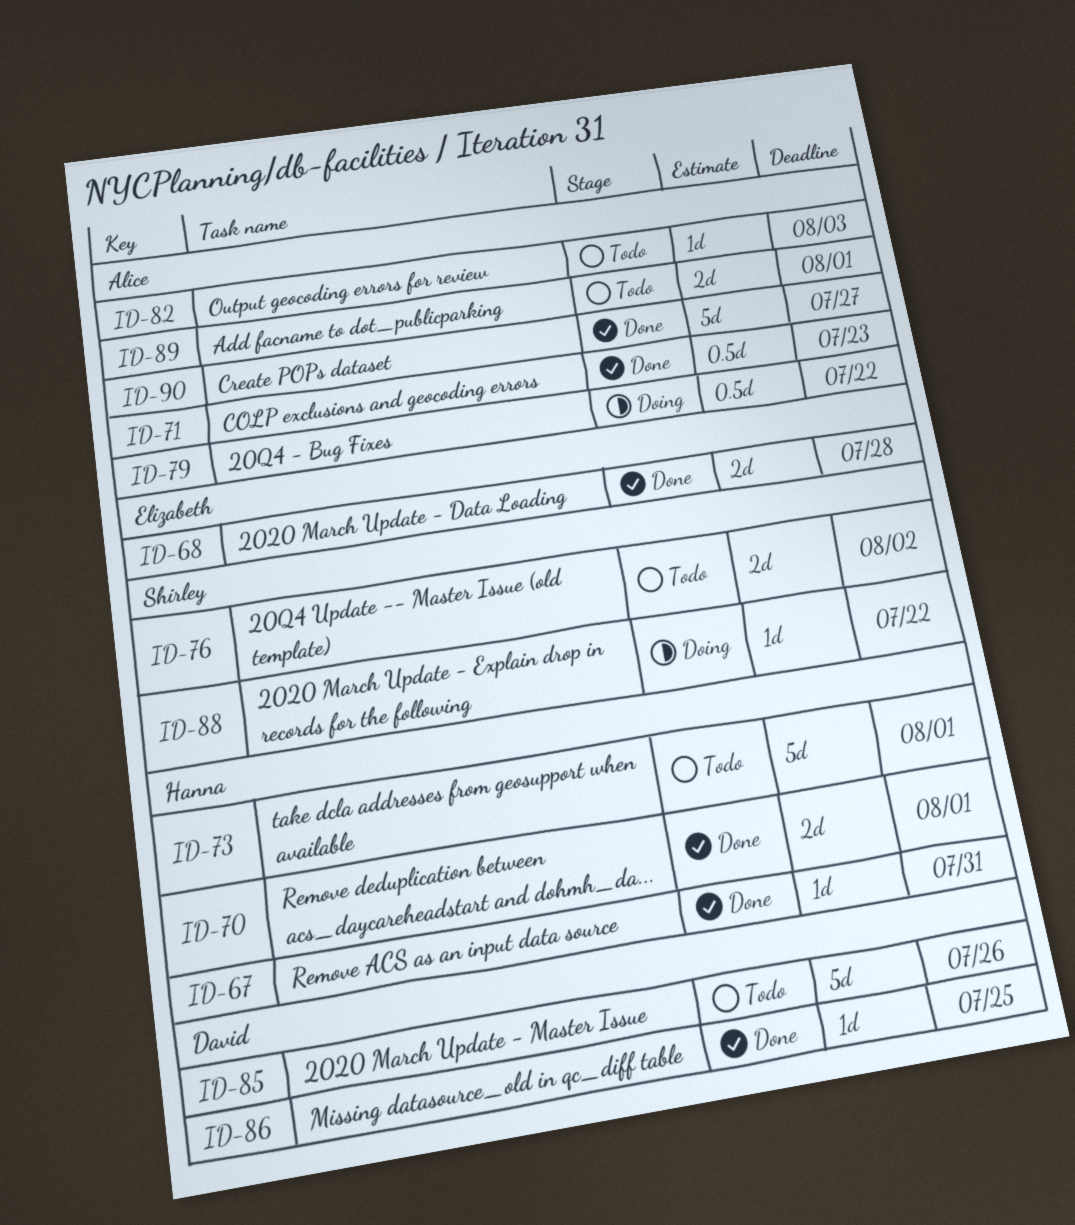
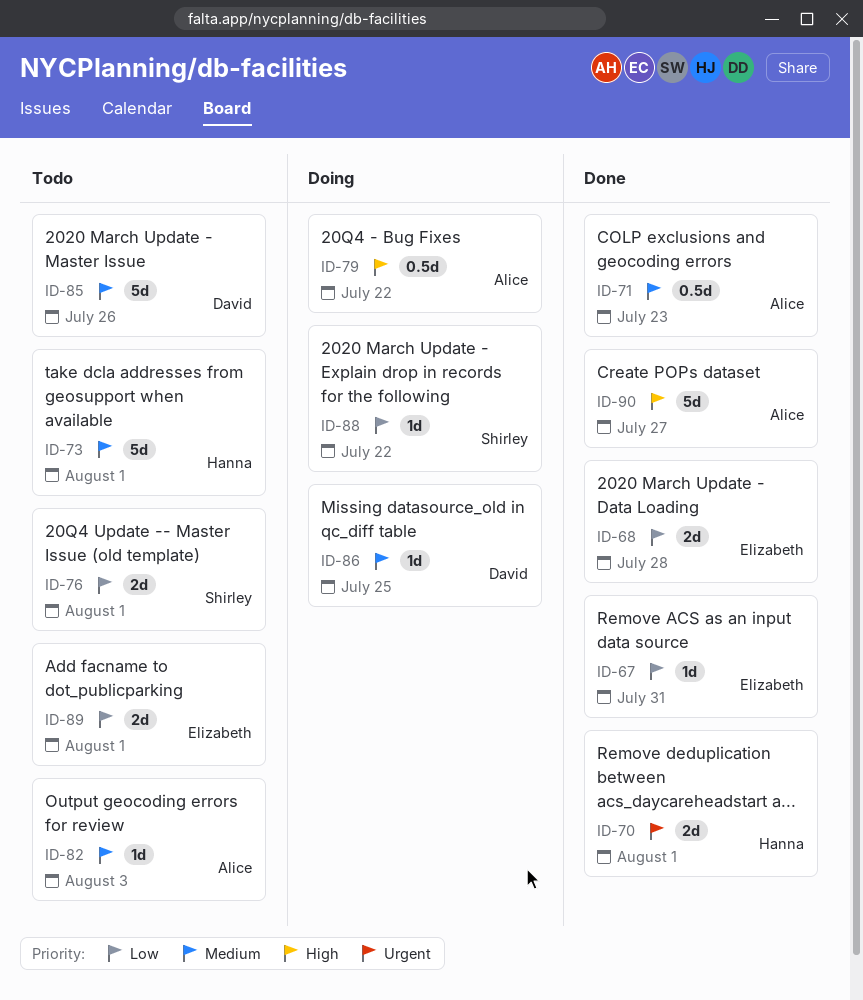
ID-67, owner: Hanna -> Elizabeth
ID-76, due: Aug 2 -> Aug 1
ID-86, status: Done -> Doing
ID-89, owner: Alice -> Elizabeth

